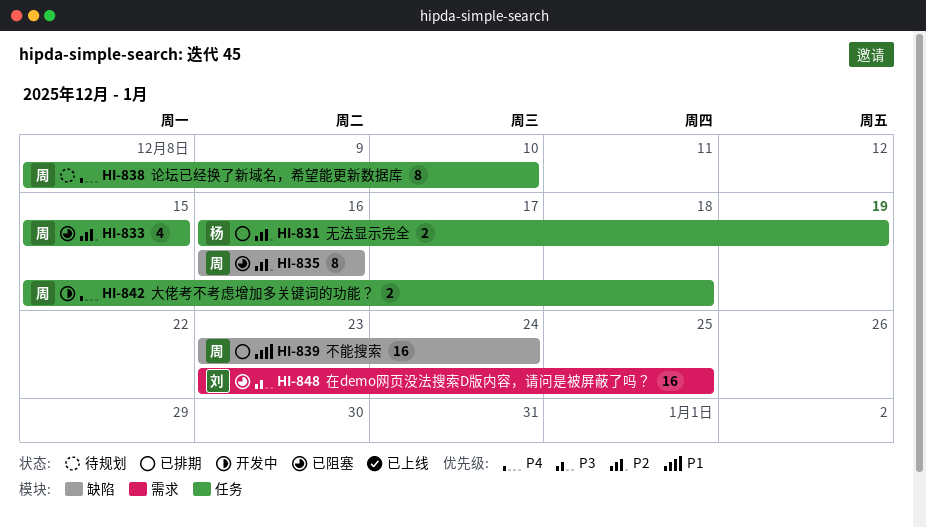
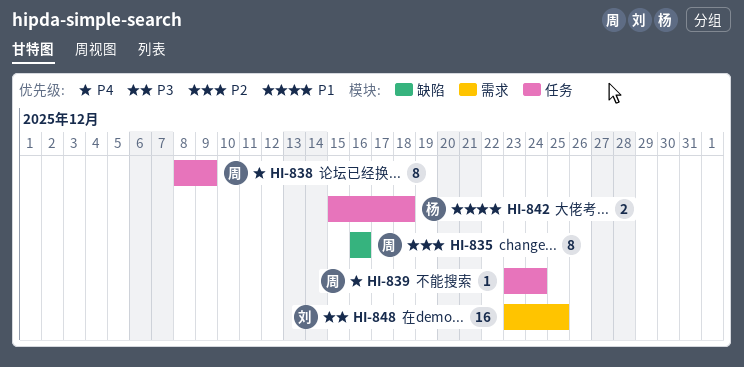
HI-831: present -> none
HI-833: present -> none
HI-838, due: Dec 10 -> Dec 9
HI-839, priority: P1 -> P4
HI-839, label: 缺陷 -> 任务
HI-839, estimate: 16 -> 1
HI-842, owner: 周 -> 杨
HI-842, priority: P4 -> P1

